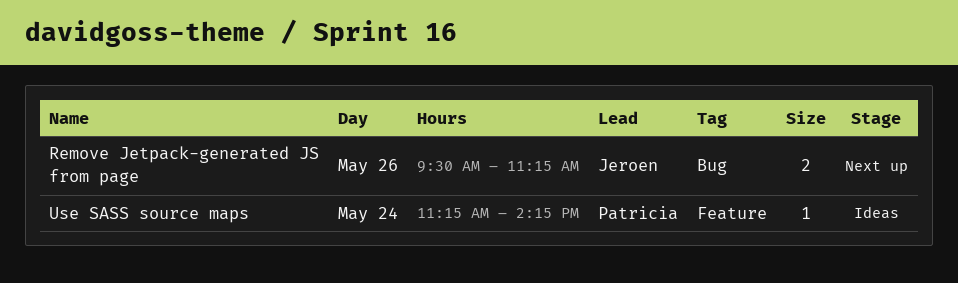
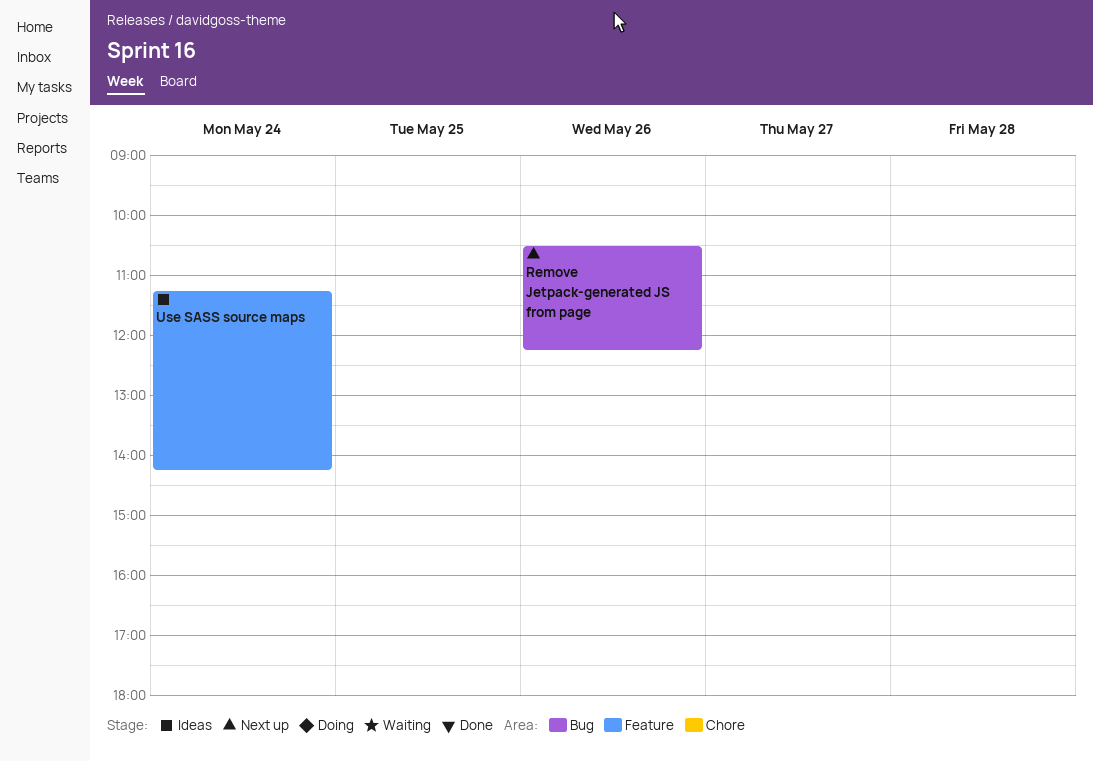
Remove Jetpack-generated JS from page, begins: 09:30 -> 10:30
Remove Jetpack-generated JS from page, ends: 11:15 -> 12:15

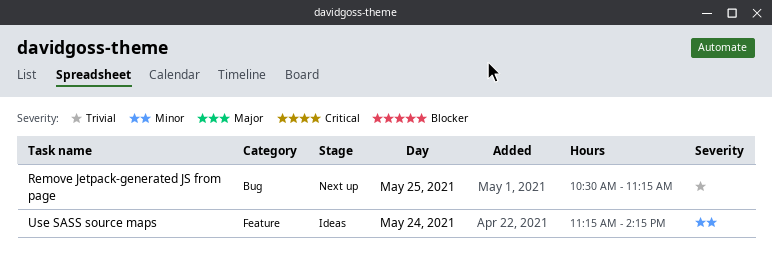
Remove Jetpack-generated JS from page, day: May 26 -> May 25
Remove Jetpack-generated JS from page, ends: 12:15 -> 11:15

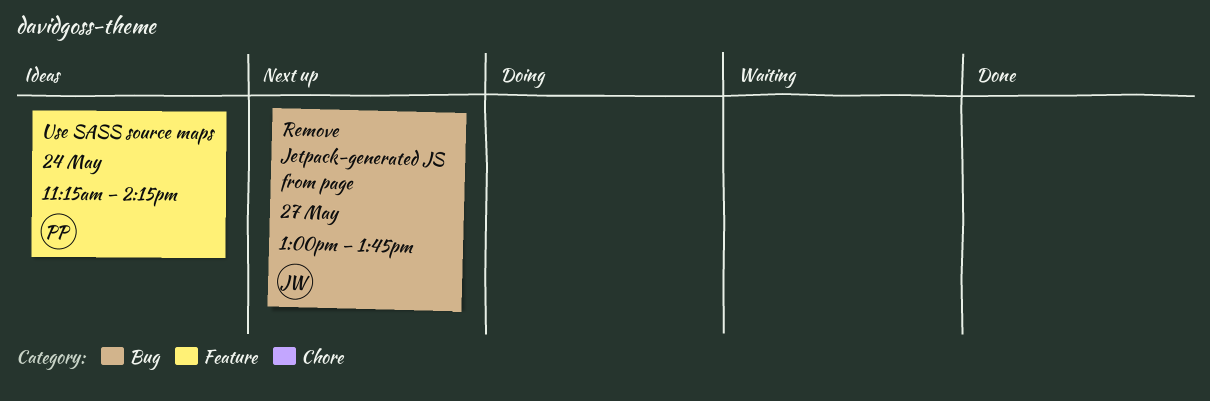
Remove Jetpack-generated JS from page, day: May 25 -> May 27
Remove Jetpack-generated JS from page, begins: 10:30 -> 13:00
Remove Jetpack-generated JS from page, ends: 11:15 -> 13:45

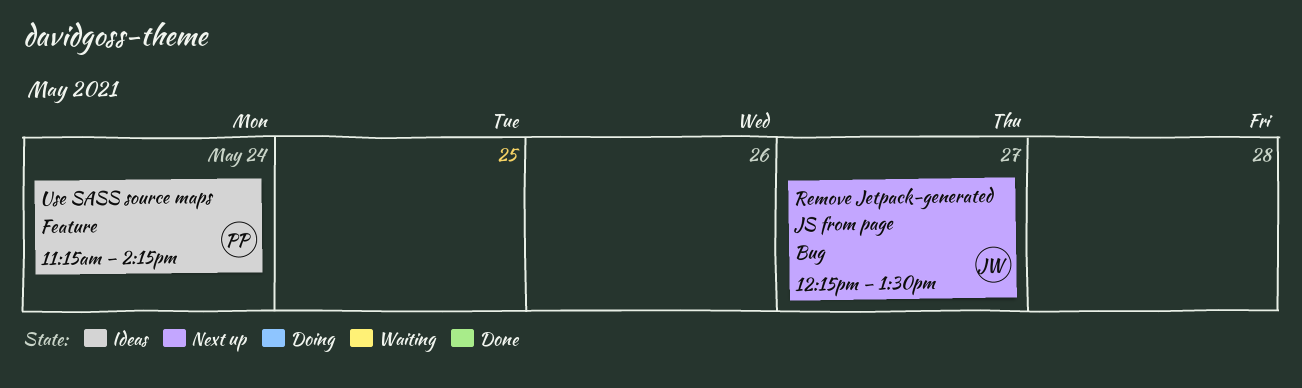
Remove Jetpack-generated JS from page, begins: 13:00 -> 12:15
Remove Jetpack-generated JS from page, ends: 13:45 -> 13:30

